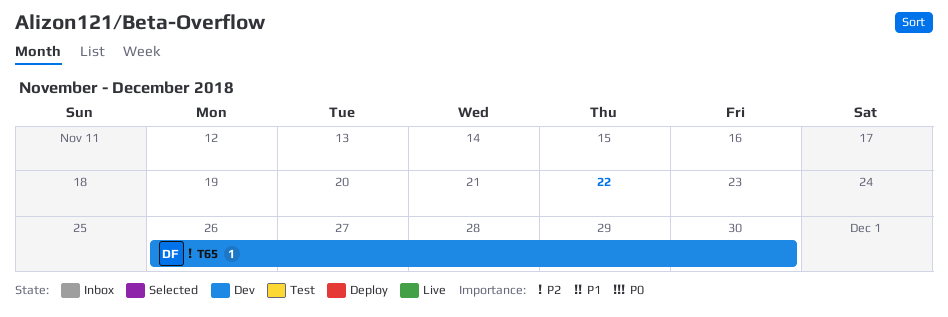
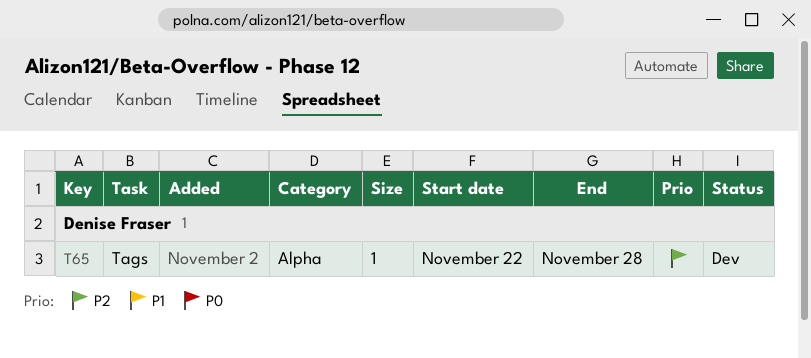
T65, start: Nov 26 -> Nov 22
T65, due: Nov 30 -> Nov 28

